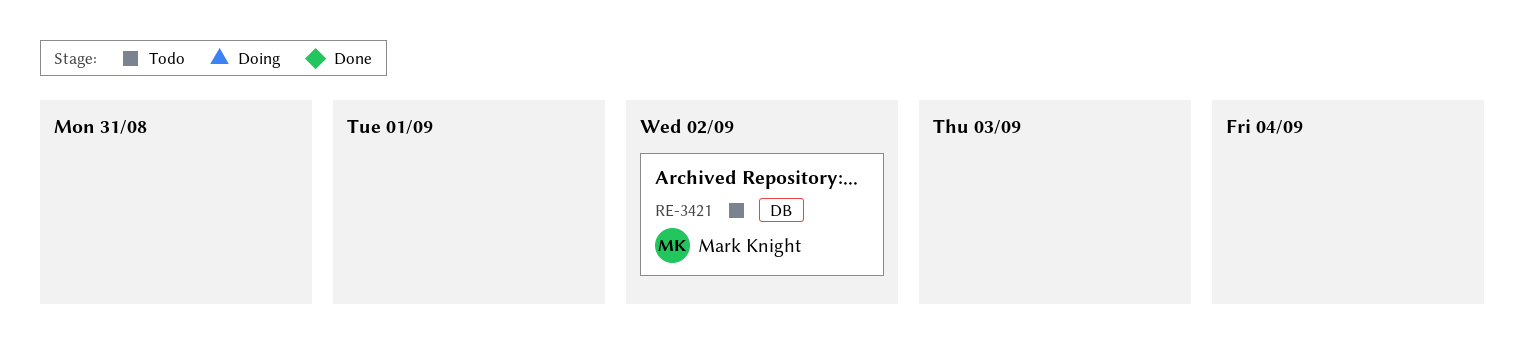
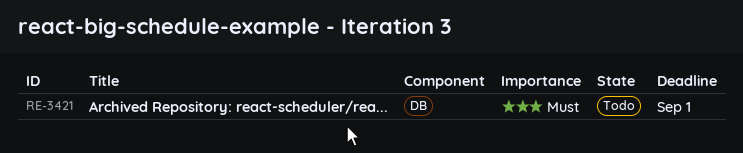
RE-3421, due: Sep 2 -> Sep 1

